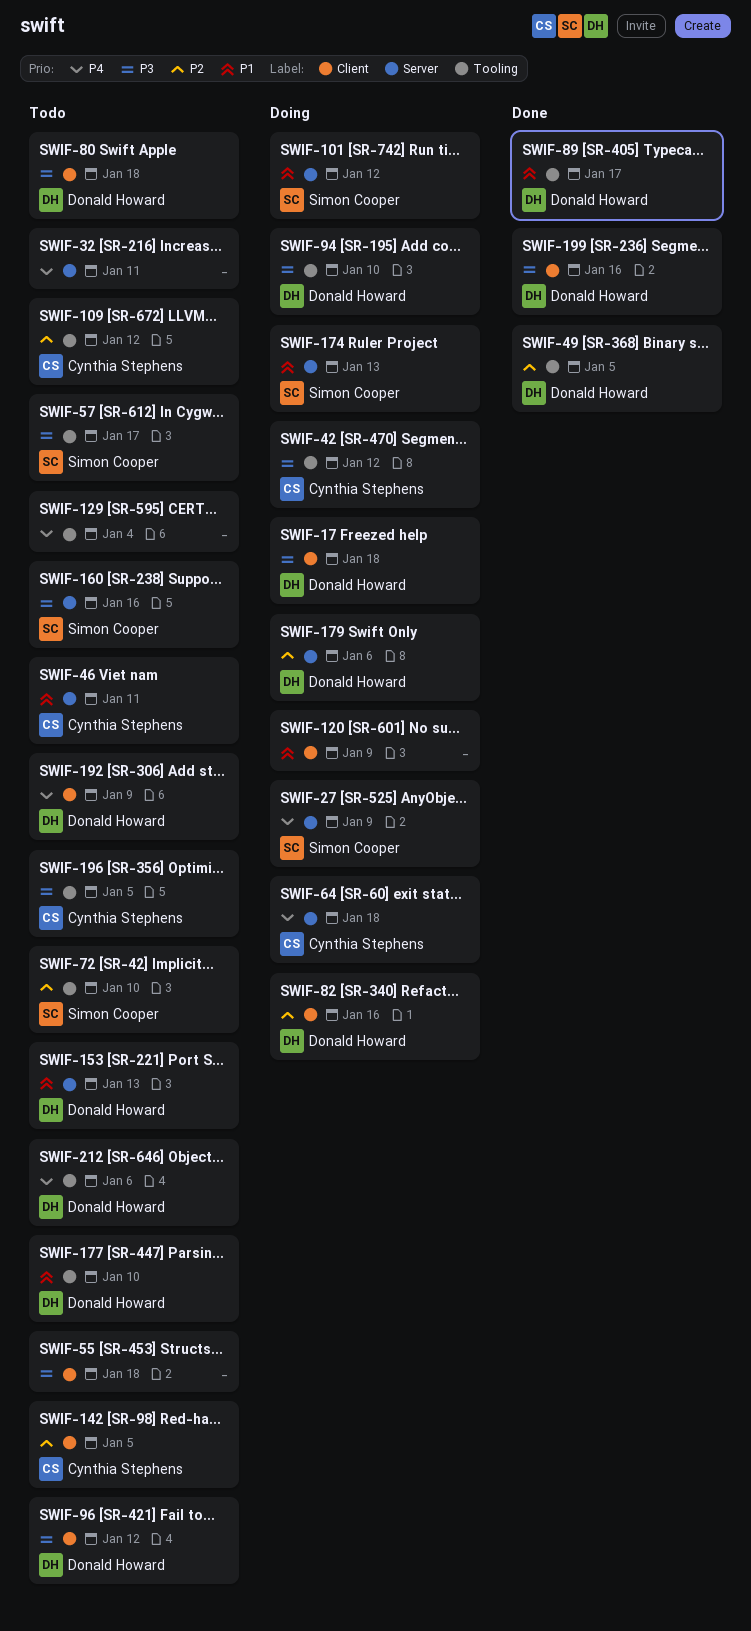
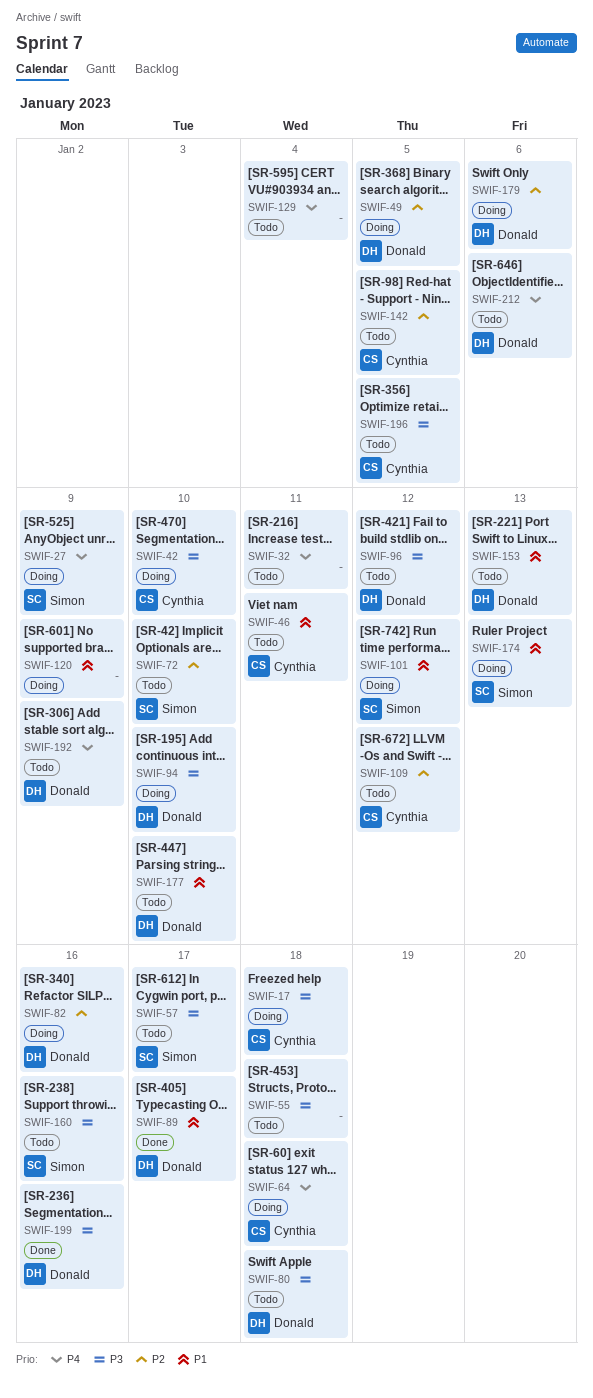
SWIF-17, owner: Donald Howard -> Cynthia Stephens
SWIF-42, due: Jan 12 -> Jan 10
SWIF-49, status: Done -> Doing

